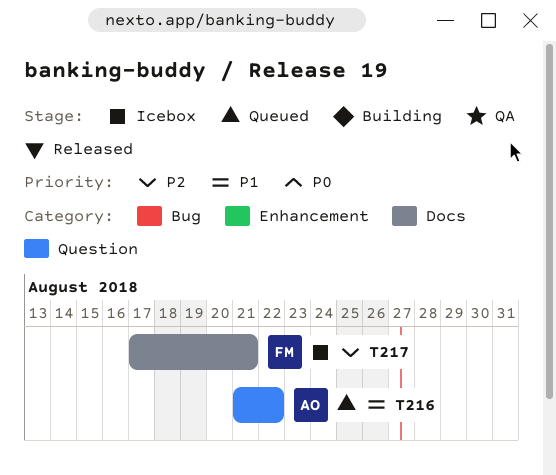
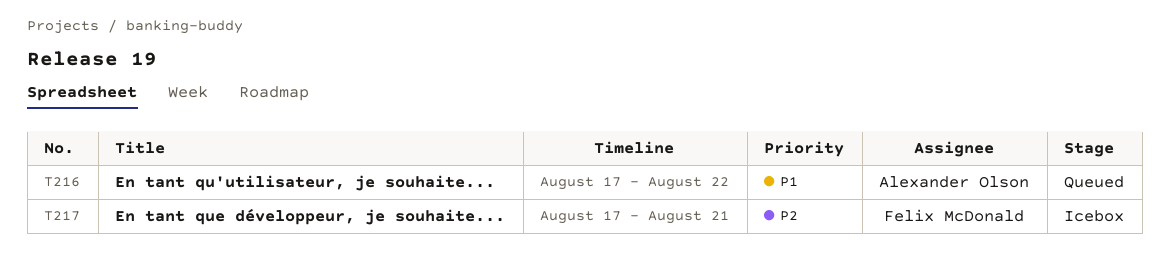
T216, start: Aug 21 -> Aug 17

